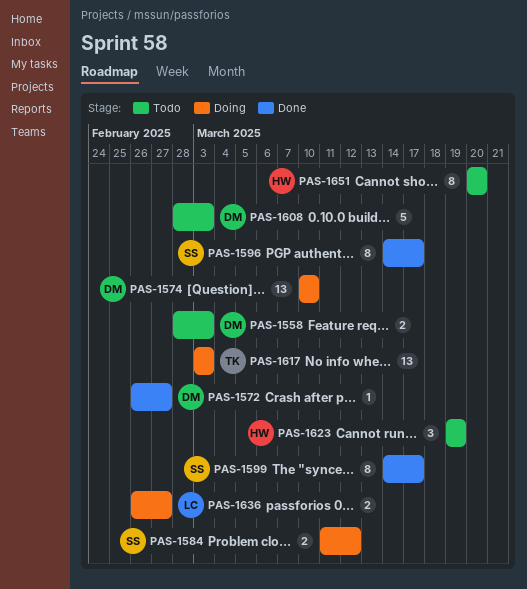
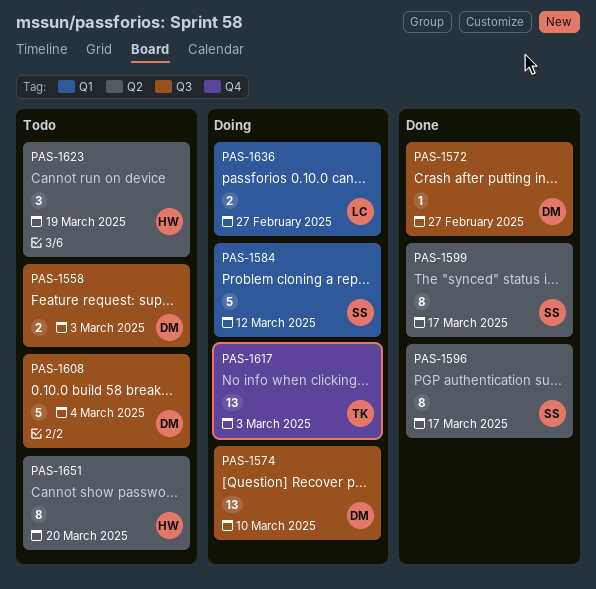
PAS-1584, estimate: 2 -> 5
PAS-1608, due: Mar 3 -> Mar 4

